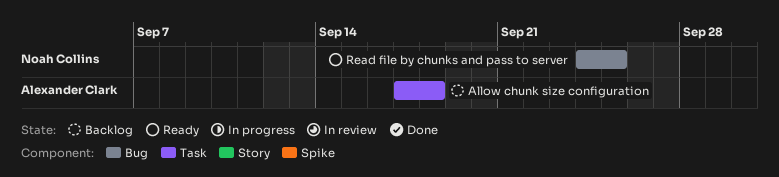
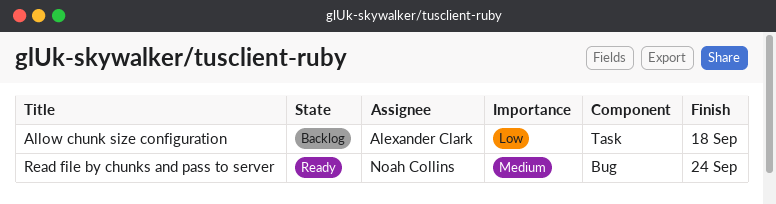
Read file by chunks and pass to server, due: Sep 25 -> Sep 24

